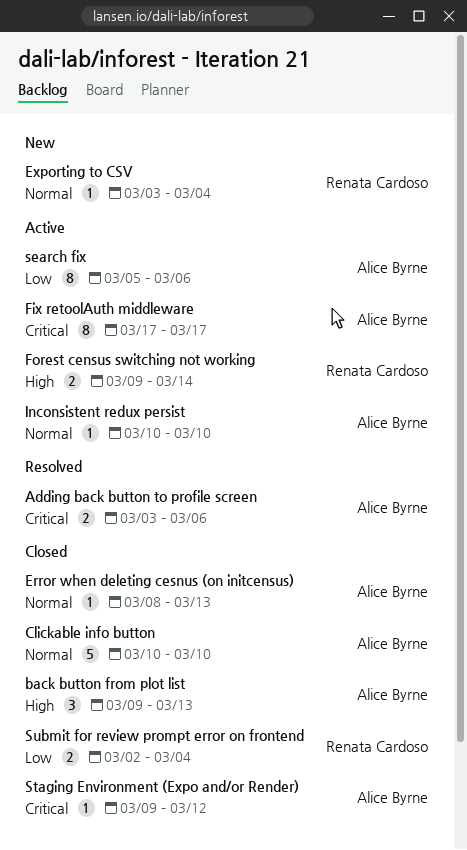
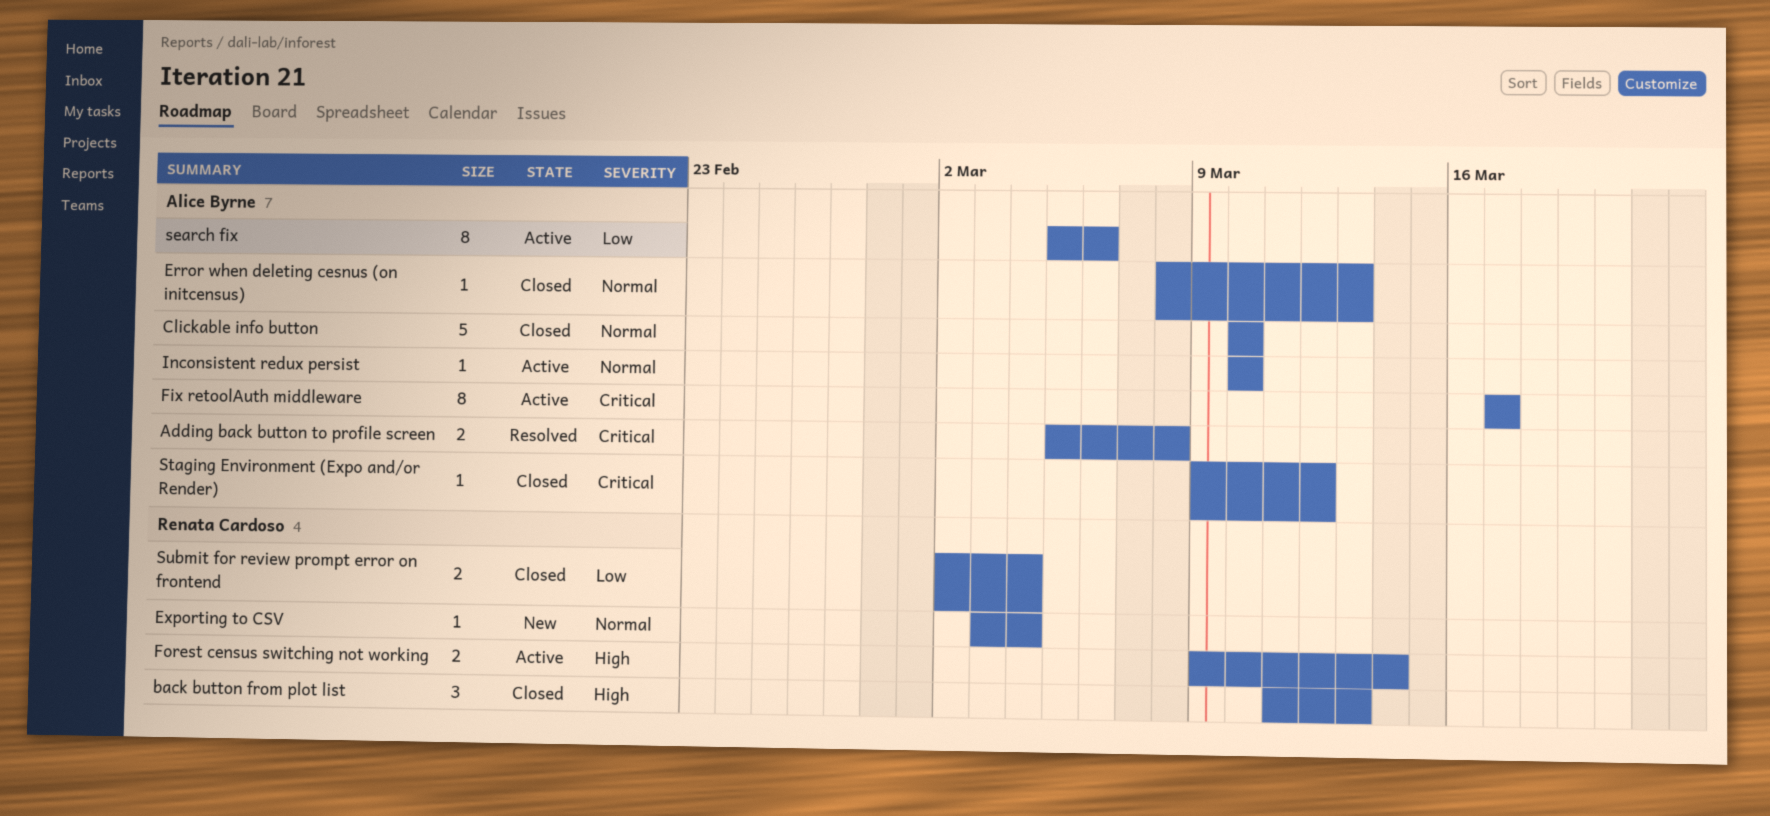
Adding back button to profile screen, start: Mar 3 -> Mar 5
Adding back button to profile screen, due: Mar 6 -> Mar 8
back button from plot list, owner: Alice Byrne -> Renata Cardoso
back button from plot list, start: Mar 9 -> Mar 11

